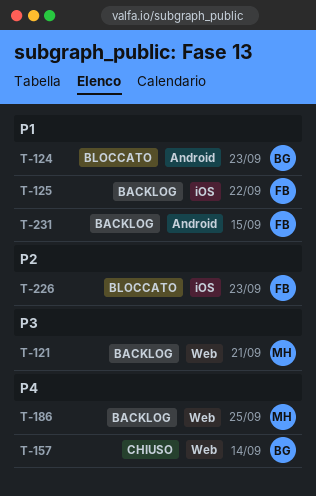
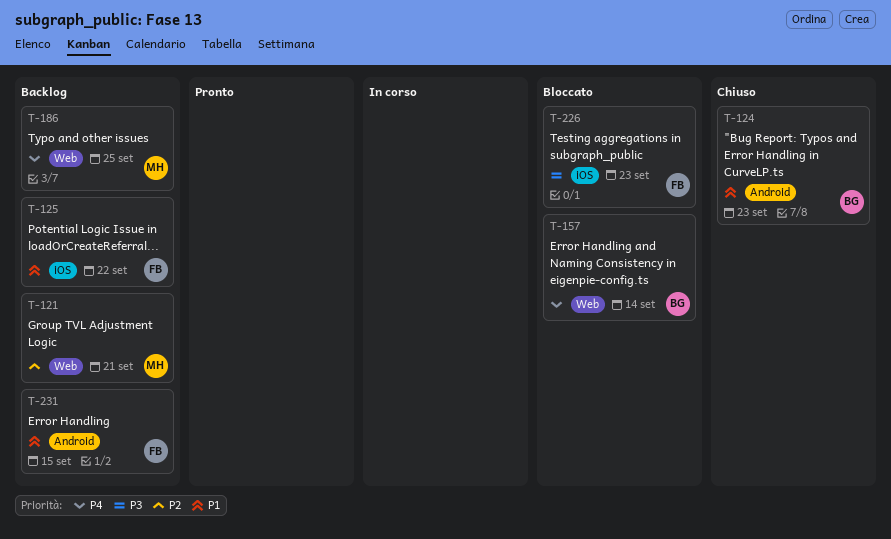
T-121, priority: P3 -> P2
T-124, status: Bloccato -> Chiuso
T-157, status: Chiuso -> Bloccato
T-226, priority: P2 -> P3

